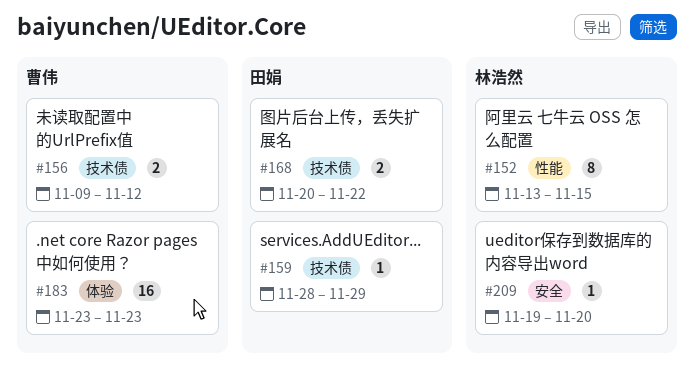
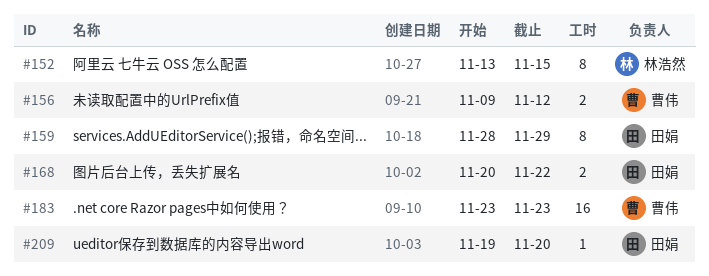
#159, estimate: 1 -> 8
#209, owner: 林浩然 -> 田娟

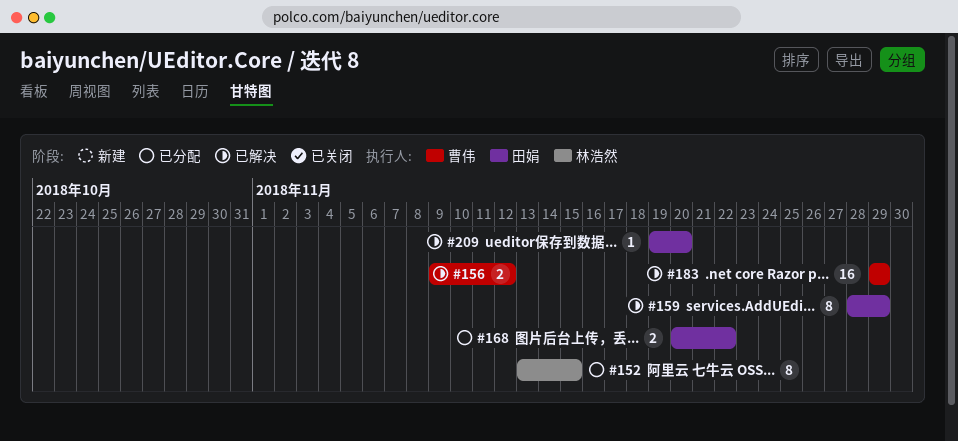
#183, start: Nov 23 -> Nov 29
#183, due: Nov 23 -> Nov 29

